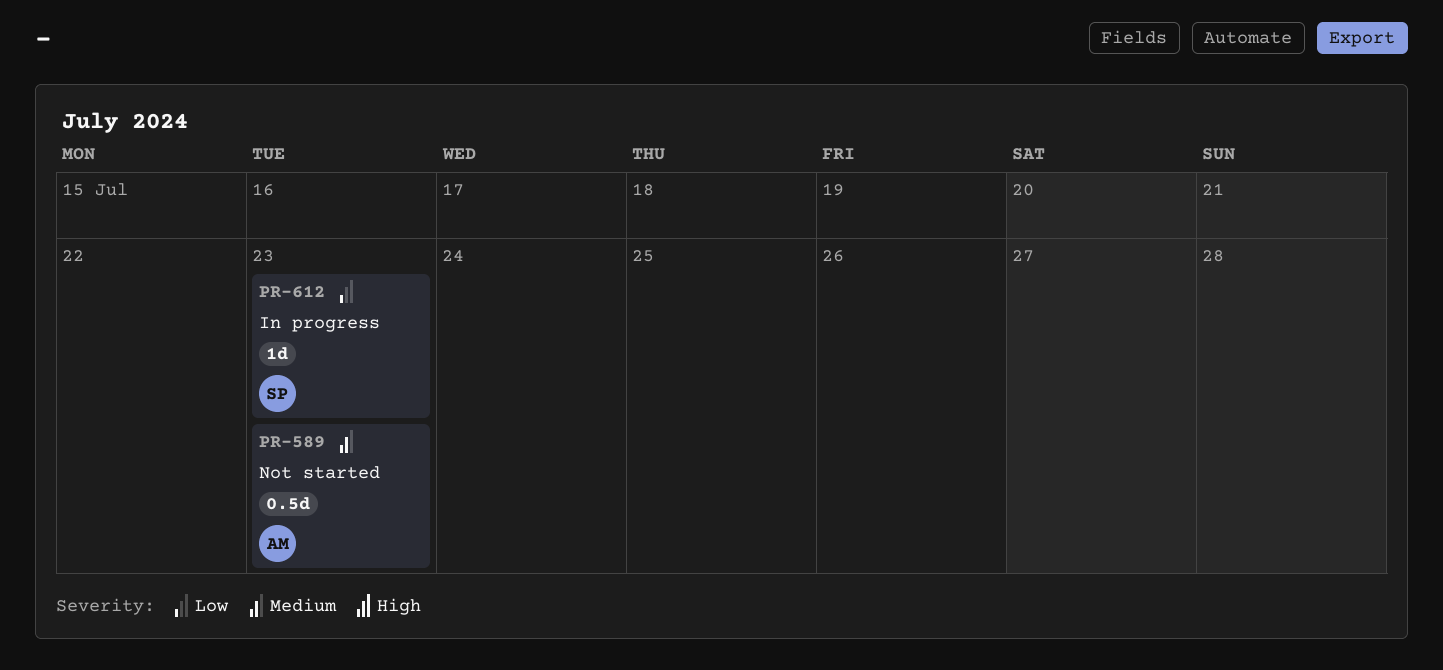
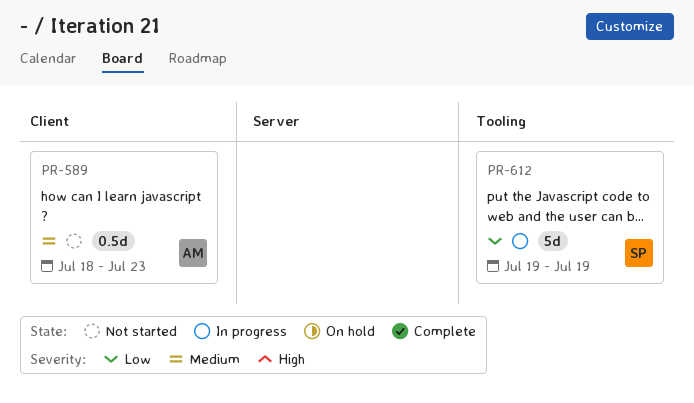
PR-612, estimate: 1d -> 5d
PR-612, due: Jul 23 -> Jul 19

